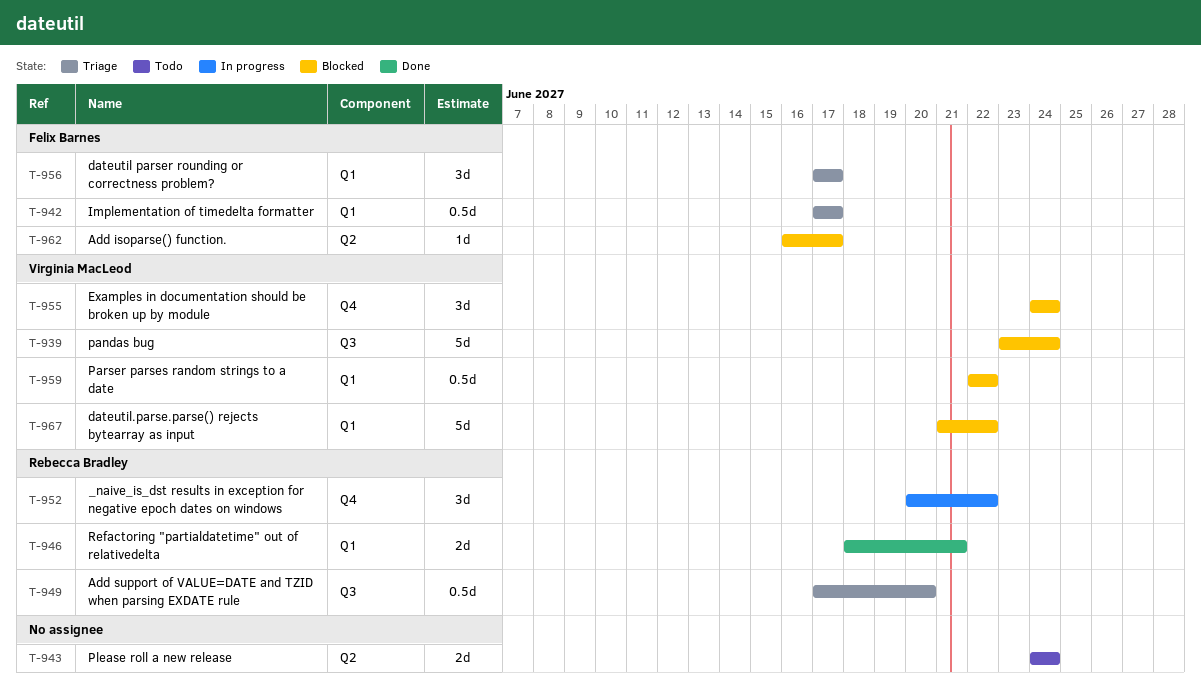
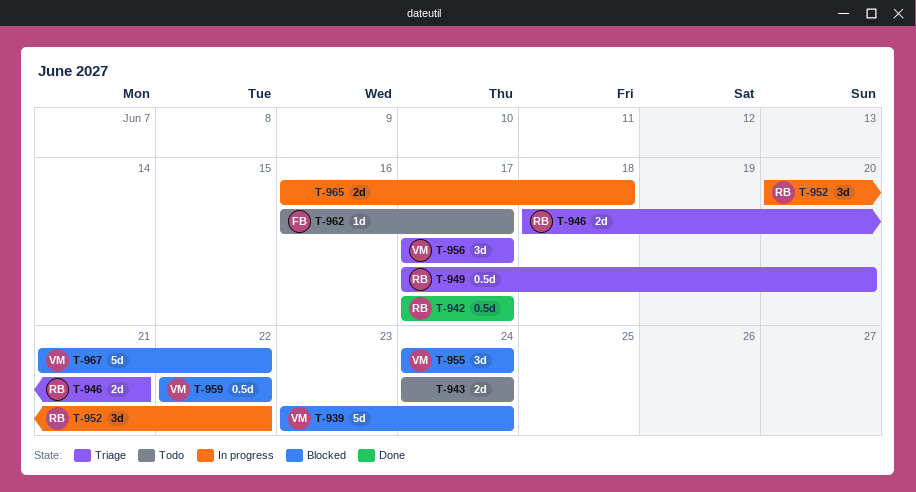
T-942, status: Triage -> Done
T-942, owner: Felix Barnes -> Rebecca Bradley
T-946, status: Done -> Triage
T-956, owner: Felix Barnes -> Virginia MacLeod
T-962, status: Blocked -> Todo
T-965: none -> present

